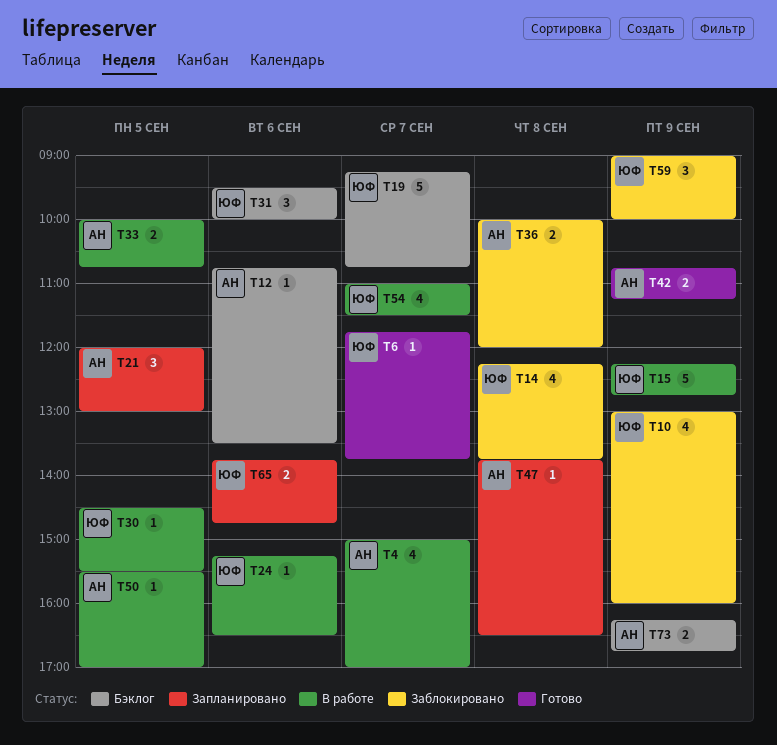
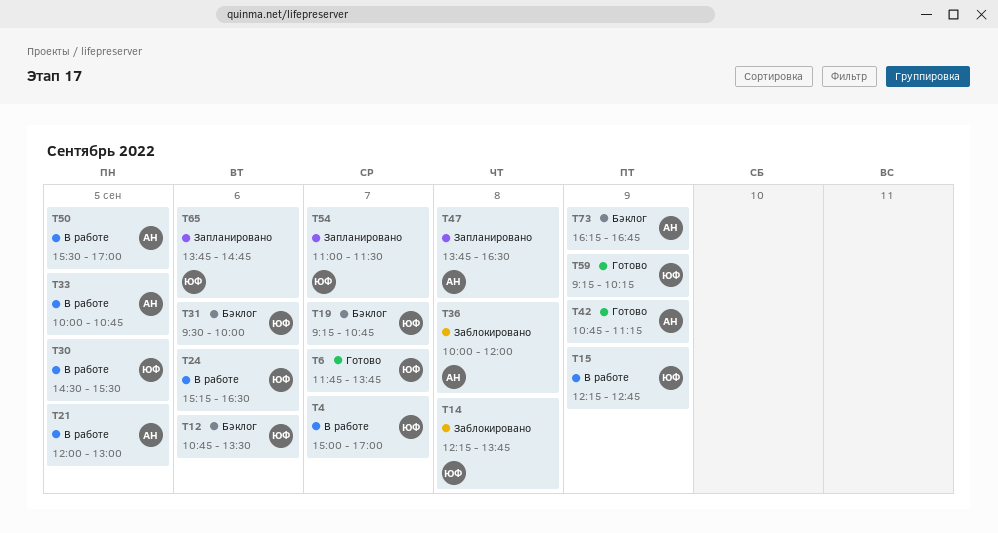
T4, owner: АН -> ЮФ
T10: present -> none
T12, owner: АН -> ЮФ
T21, status: Запланировано -> В работе
T54, status: В работе -> Запланировано
T59, status: Заблокировано -> Готово
T59, begins: 09:00 -> 09:15
T59, ends: 10:00 -> 10:15

